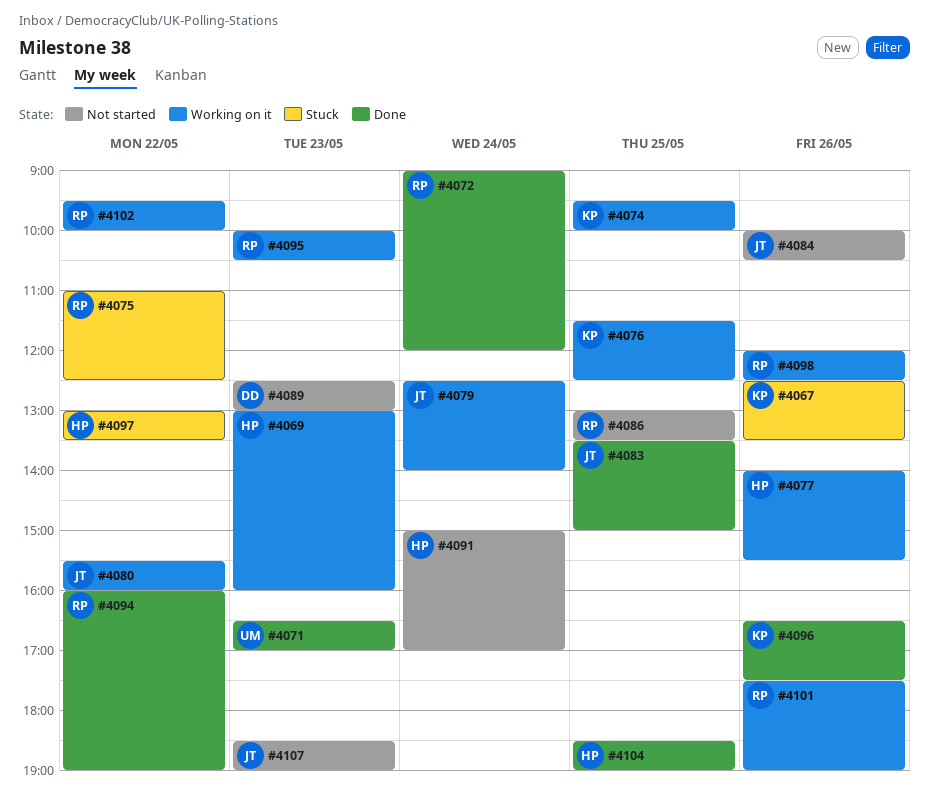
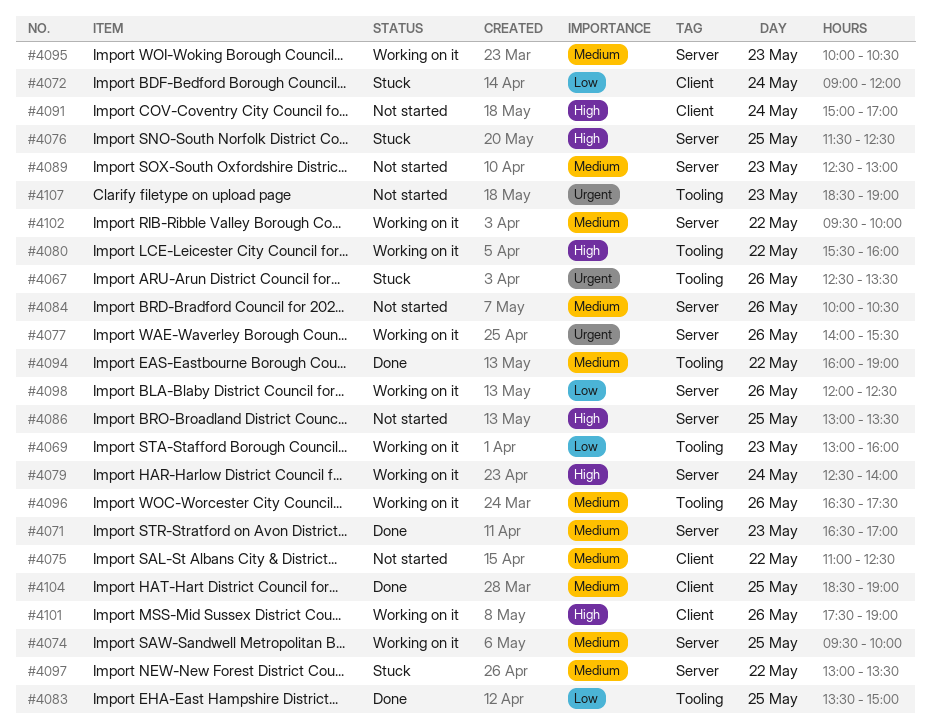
#4072, status: Done -> Stuck
#4075, status: Stuck -> Not started
#4076, status: Working on it -> Stuck
#4096, status: Done -> Working on it

